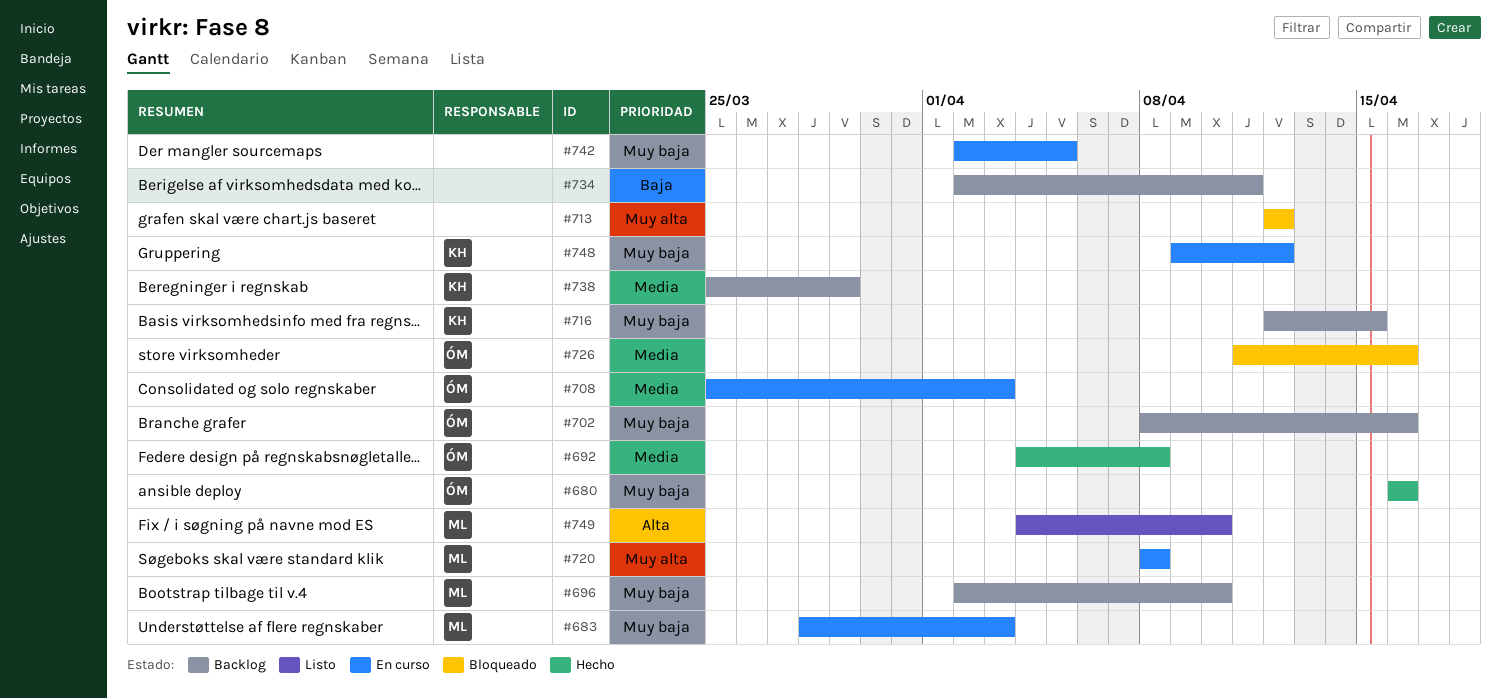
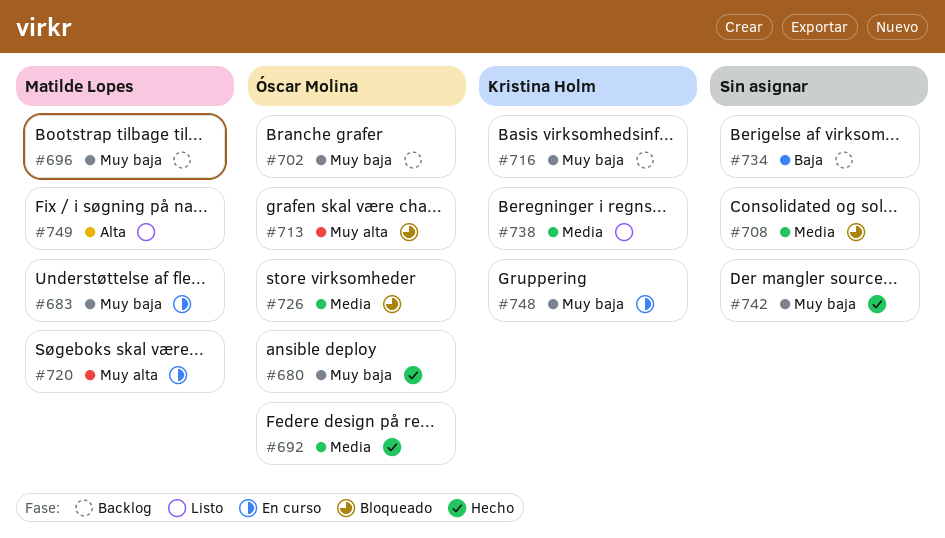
#708, status: En curso -> Bloqueado
#708, owner: Óscar Molina -> none
#713, owner: none -> Óscar Molina
#738, status: Backlog -> Listo
#742, status: En curso -> Hecho

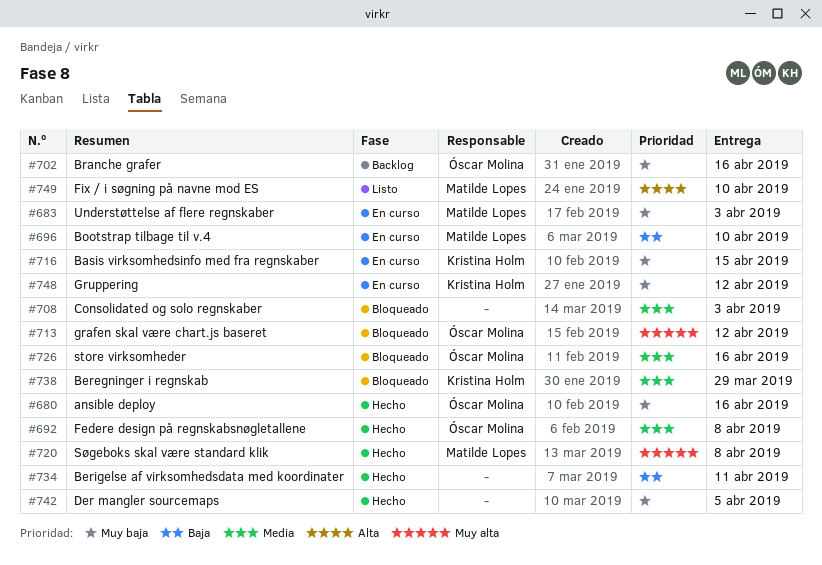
#696, status: Backlog -> En curso
#696, priority: Muy baja -> Baja
#716, status: Backlog -> En curso
#720, status: En curso -> Hecho
#734, status: Backlog -> Hecho
#738, status: Listo -> Bloqueado

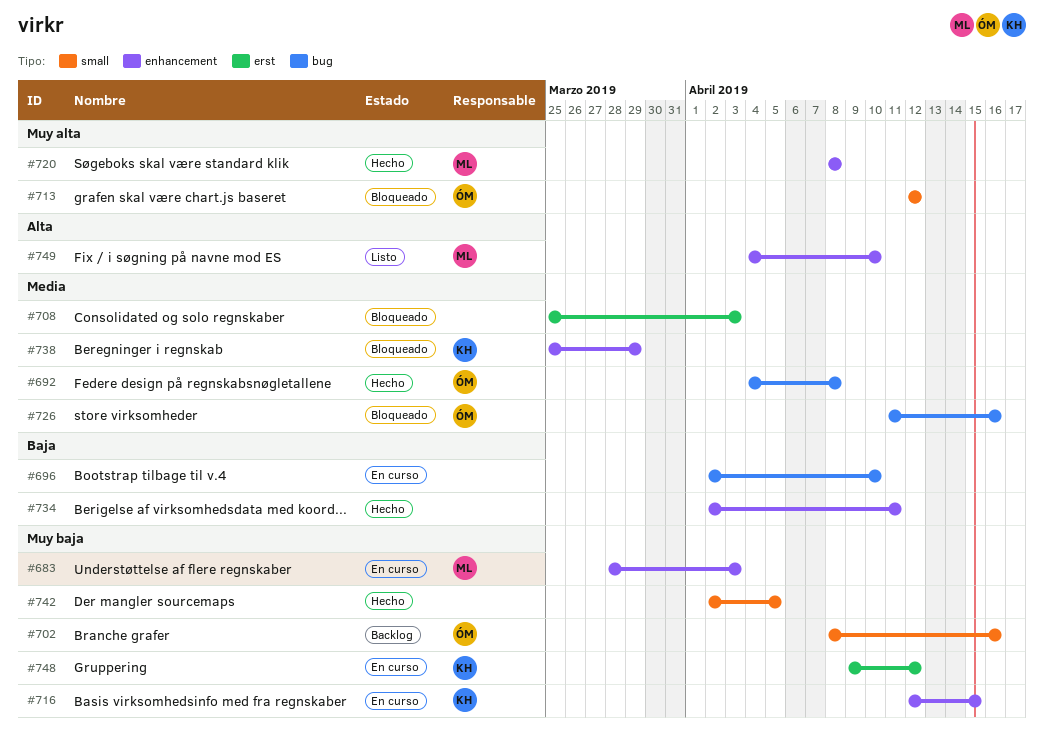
#680: present -> none
#696, owner: Matilde Lopes -> none

